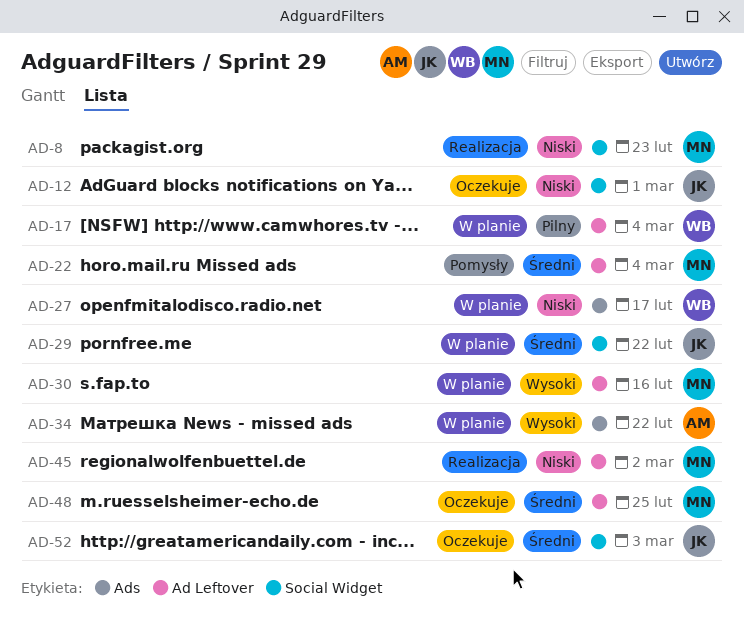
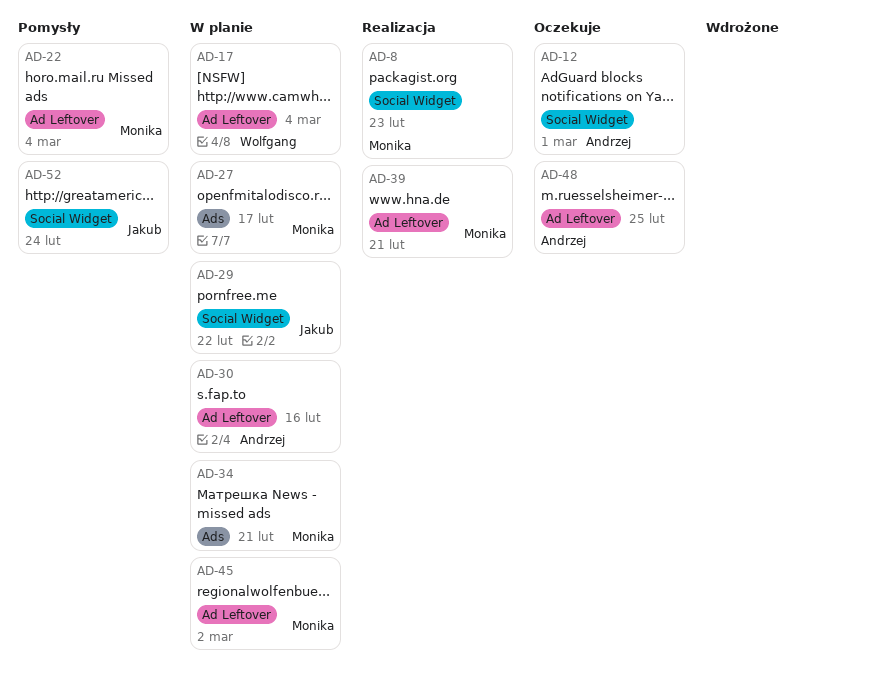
AD-12, owner: Jakub -> Andrzej
AD-27, owner: Wolfgang -> Monika
AD-30, owner: Monika -> Andrzej
AD-34, owner: Andrzej -> Monika
AD-34, due: Feb 22 -> Feb 21
AD-39: none -> present
AD-45, status: Realizacja -> W planie
AD-48, owner: Monika -> Andrzej
AD-52, status: Oczekuje -> Pomysły
AD-52, due: Mar 3 -> Feb 24

